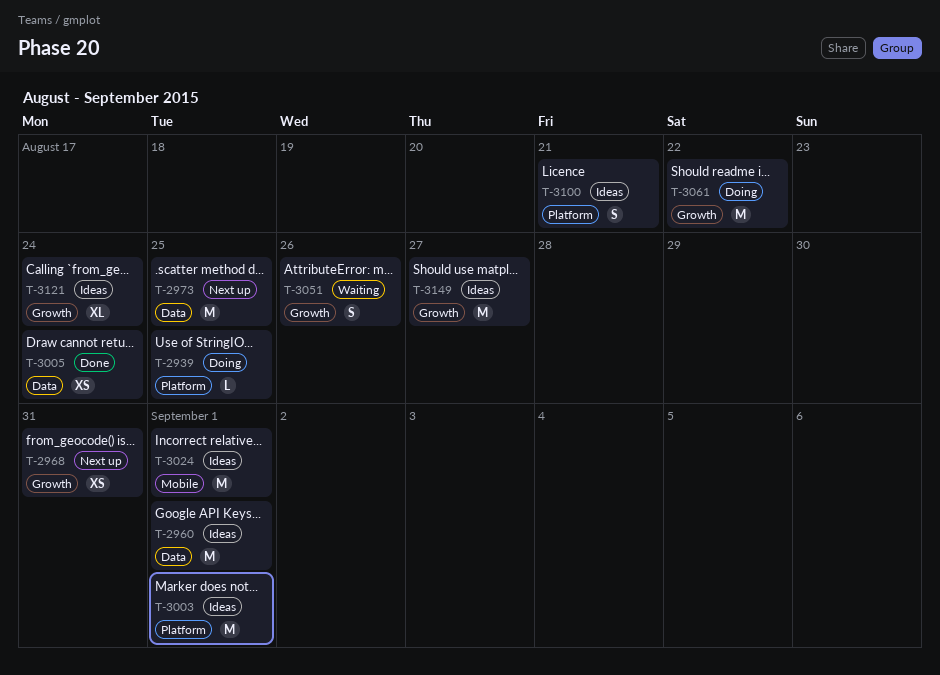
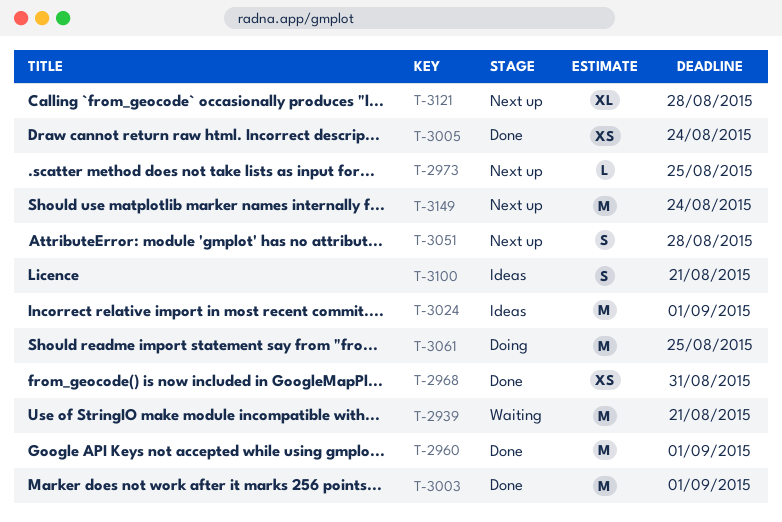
T-2939, status: Doing -> Waiting
T-2939, estimate: L -> M
T-2939, due: Aug 25 -> Aug 21
T-2960, status: Ideas -> Done
T-2968, status: Next up -> Done
T-2973, estimate: M -> L
T-3003, status: Ideas -> Done
T-3051, status: Waiting -> Next up
T-3051, due: Aug 26 -> Aug 28
T-3061, due: Aug 22 -> Aug 25
T-3121, status: Ideas -> Next up
T-3121, due: Aug 24 -> Aug 28
T-3149, status: Ideas -> Next up
T-3149, due: Aug 27 -> Aug 24

